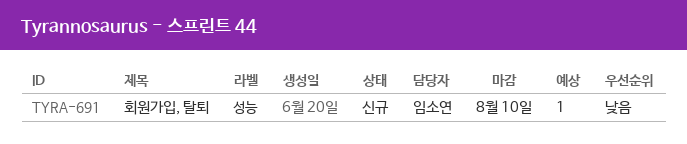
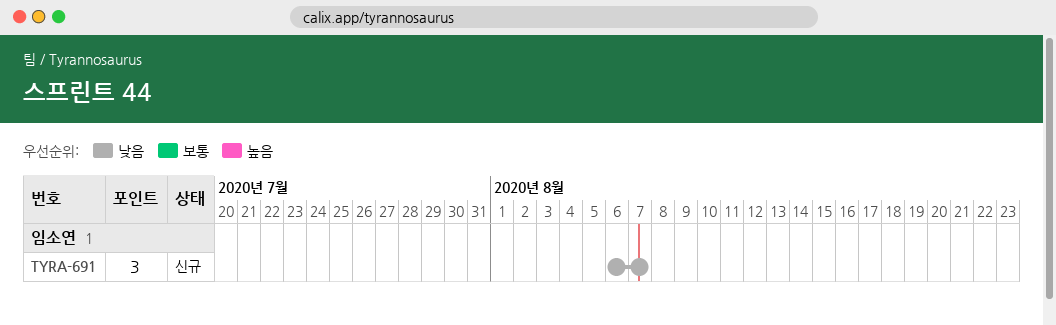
TYRA-691, estimate: 1 -> 3
TYRA-691, due: Aug 10 -> Aug 7

